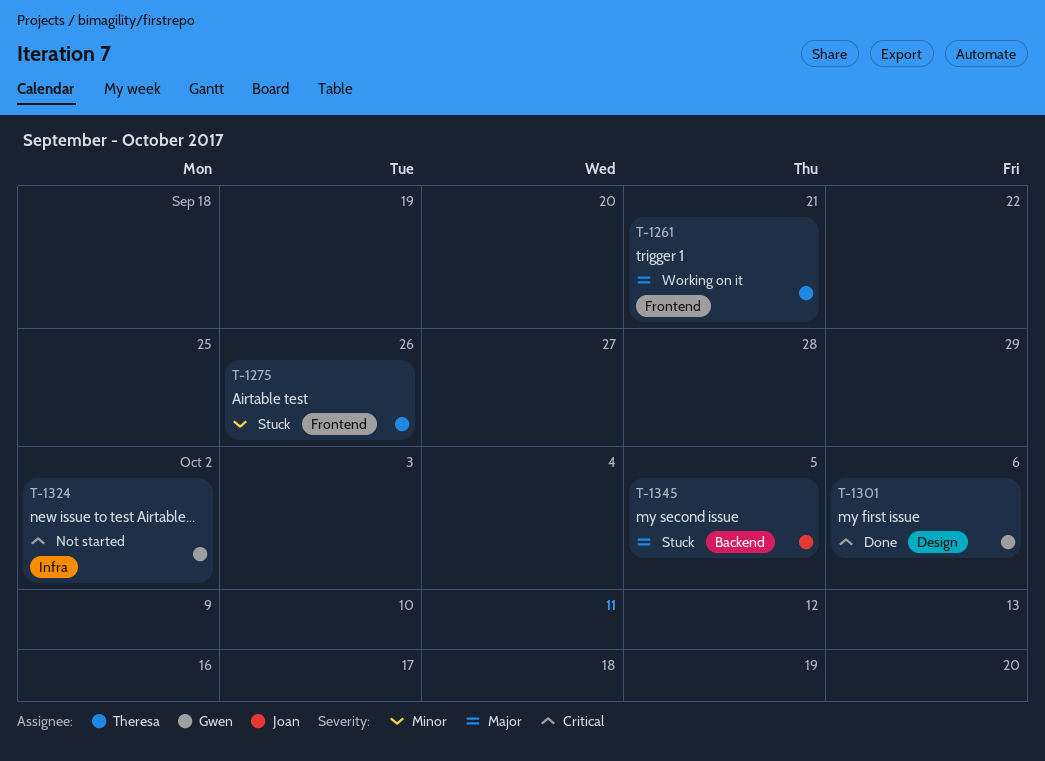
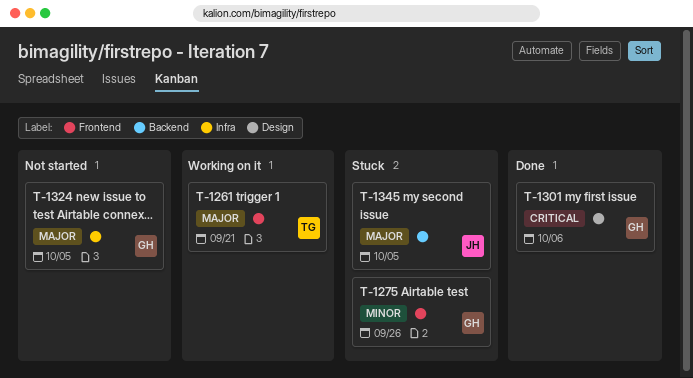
T-1275, owner: Theresa -> Gwen
T-1324, priority: Critical -> Major
T-1324, due: Oct 2 -> Oct 5

